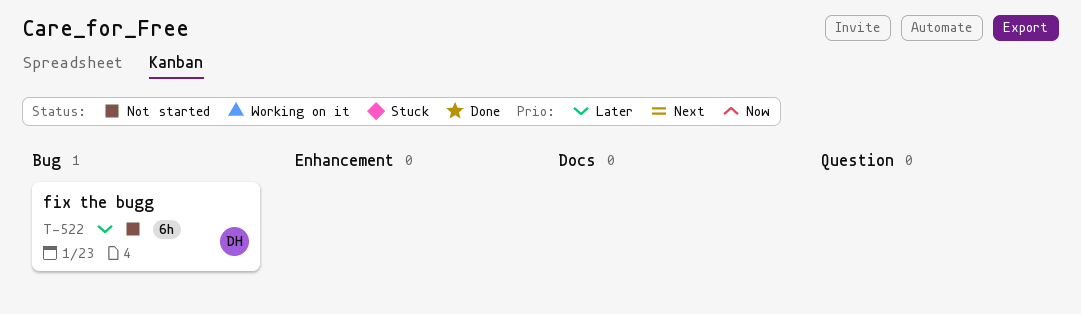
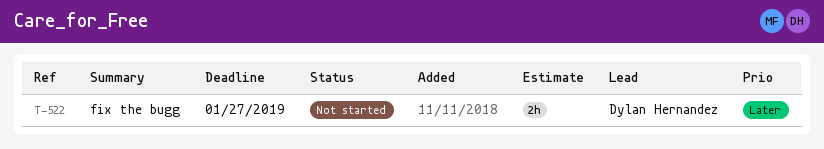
T-522, estimate: 6h -> 2h
T-522, due: Jan 23 -> Jan 27

